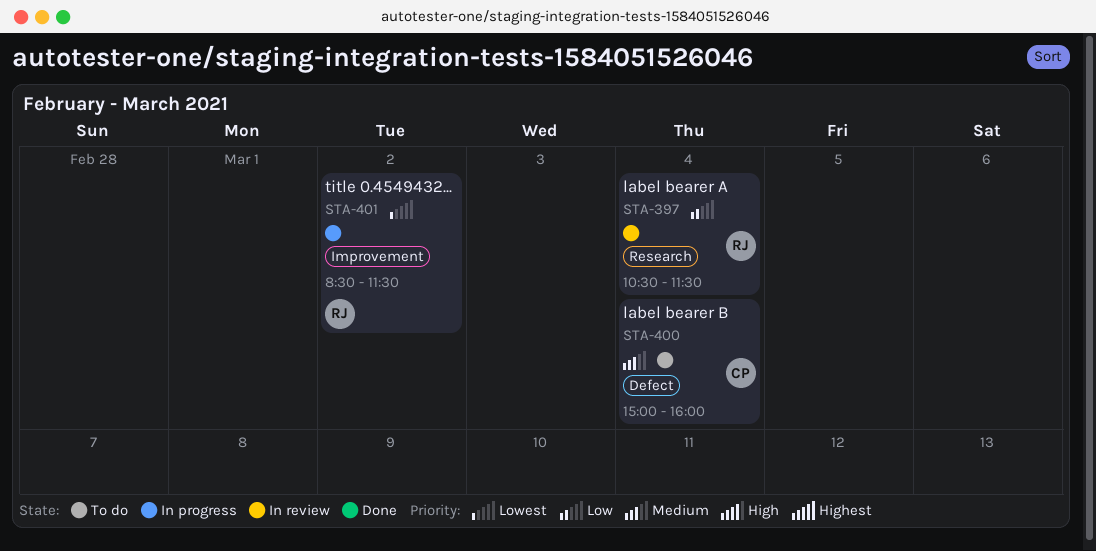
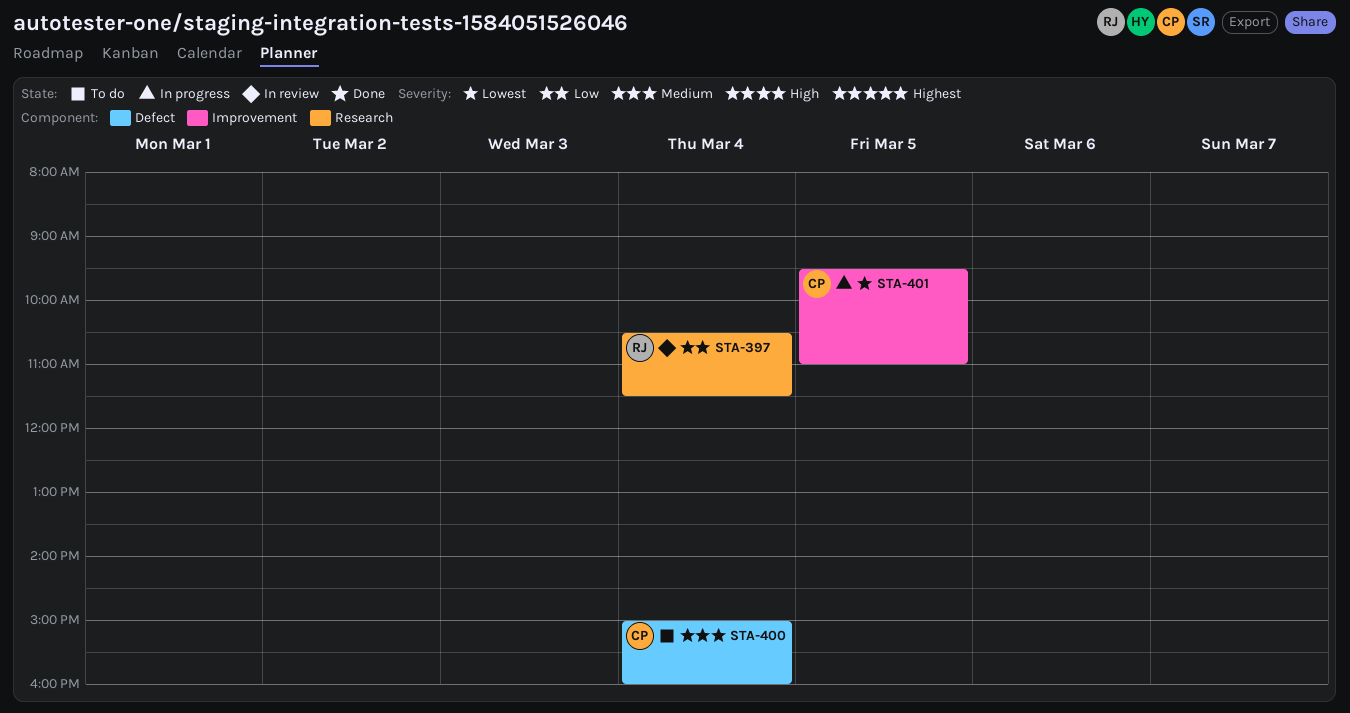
STA-401, owner: RJ -> CP
STA-401, day: Mar 2 -> Mar 5
STA-401, begins: 08:30 -> 09:30
STA-401, ends: 11:30 -> 11:00

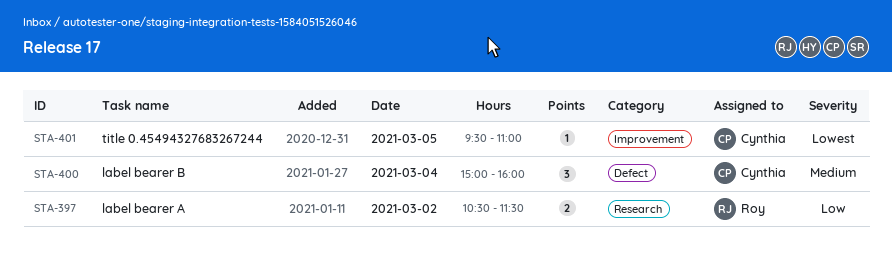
STA-397, day: Mar 4 -> Mar 2

